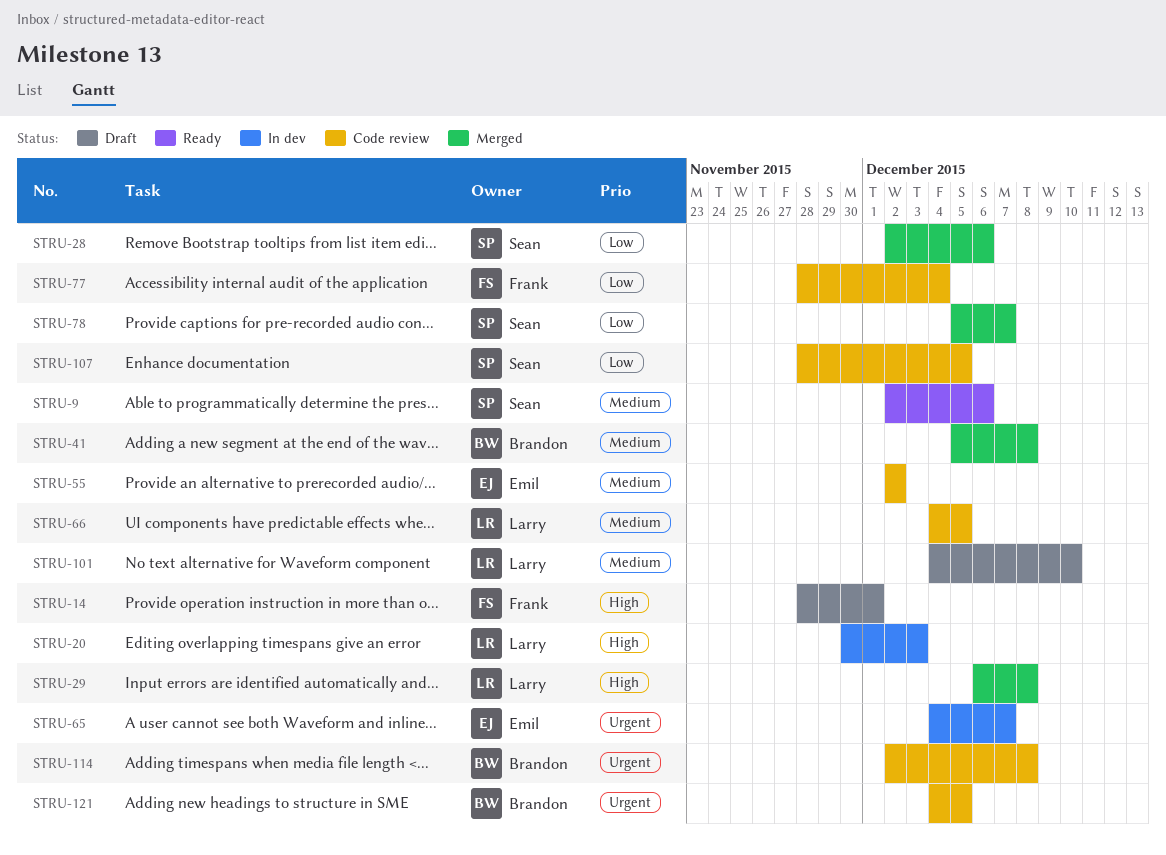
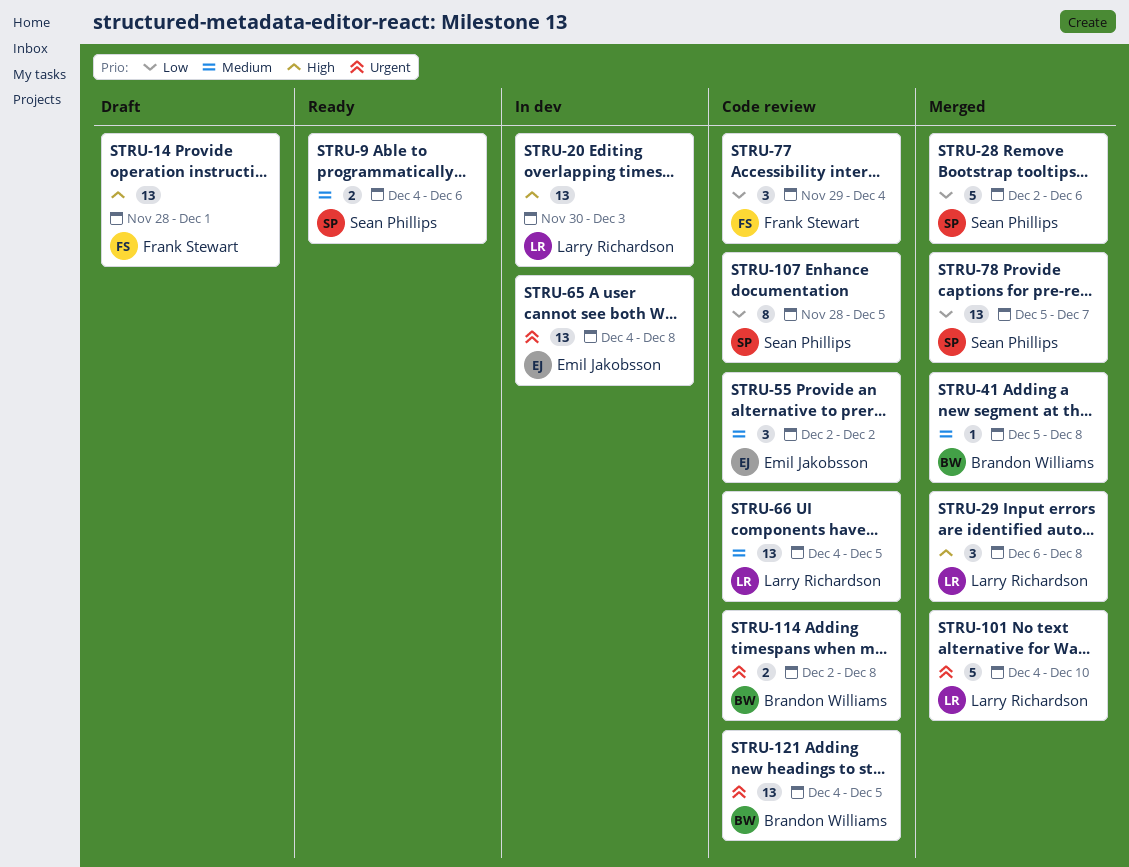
STRU-9, start: Dec 2 -> Dec 4
STRU-65, due: Dec 7 -> Dec 8
STRU-77, start: Nov 28 -> Nov 29
STRU-101, status: Draft -> Merged
STRU-101, priority: Medium -> Urgent

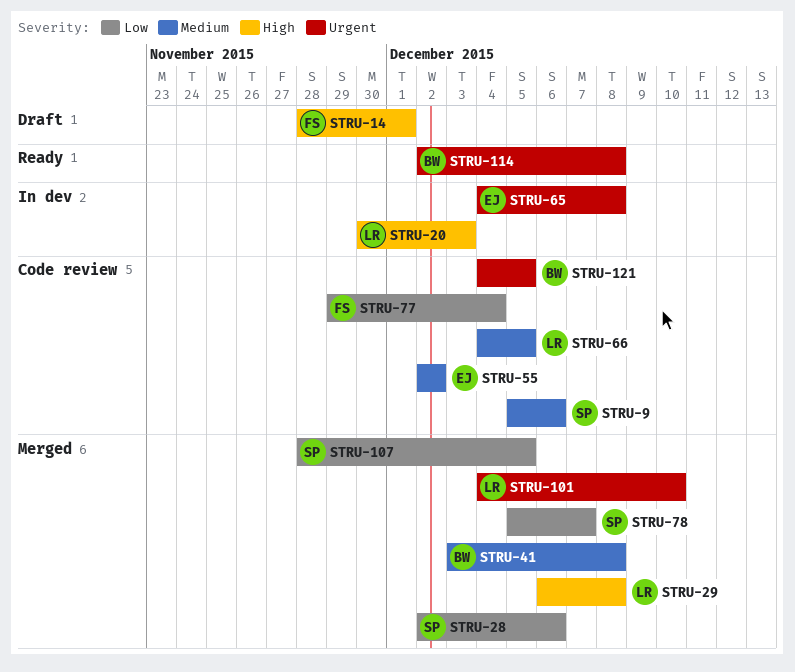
STRU-9, status: Ready -> Code review
STRU-9, start: Dec 4 -> Dec 5
STRU-41, start: Dec 5 -> Dec 3
STRU-107, status: Code review -> Merged
STRU-114, status: Code review -> Ready

